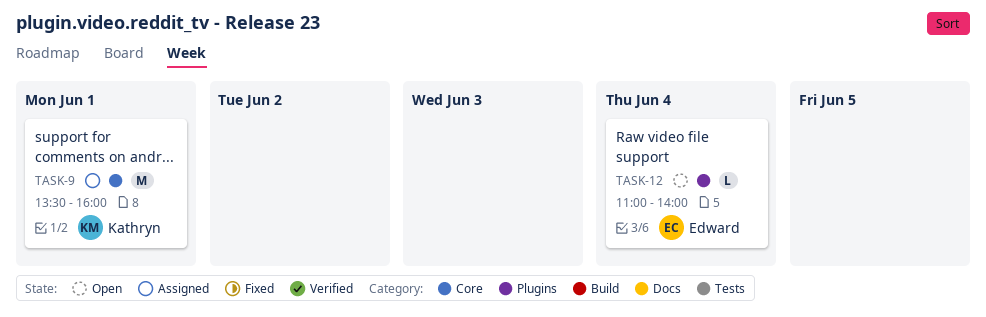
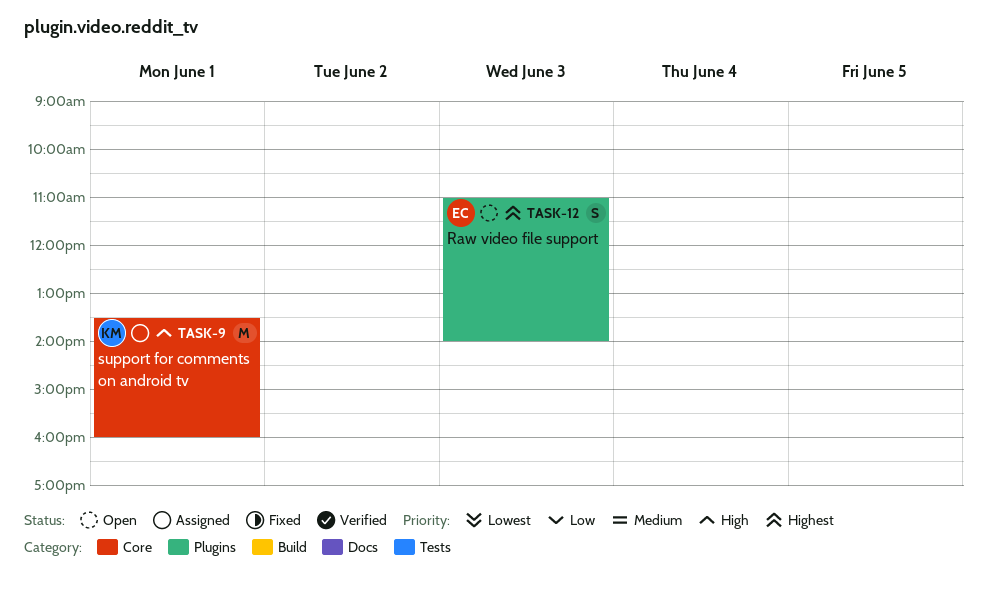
TASK-12, estimate: L -> S
TASK-12, day: Jun 4 -> Jun 3

